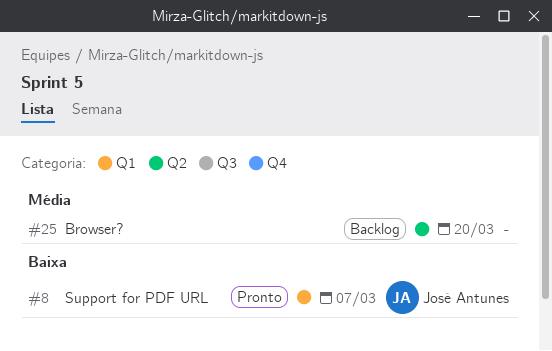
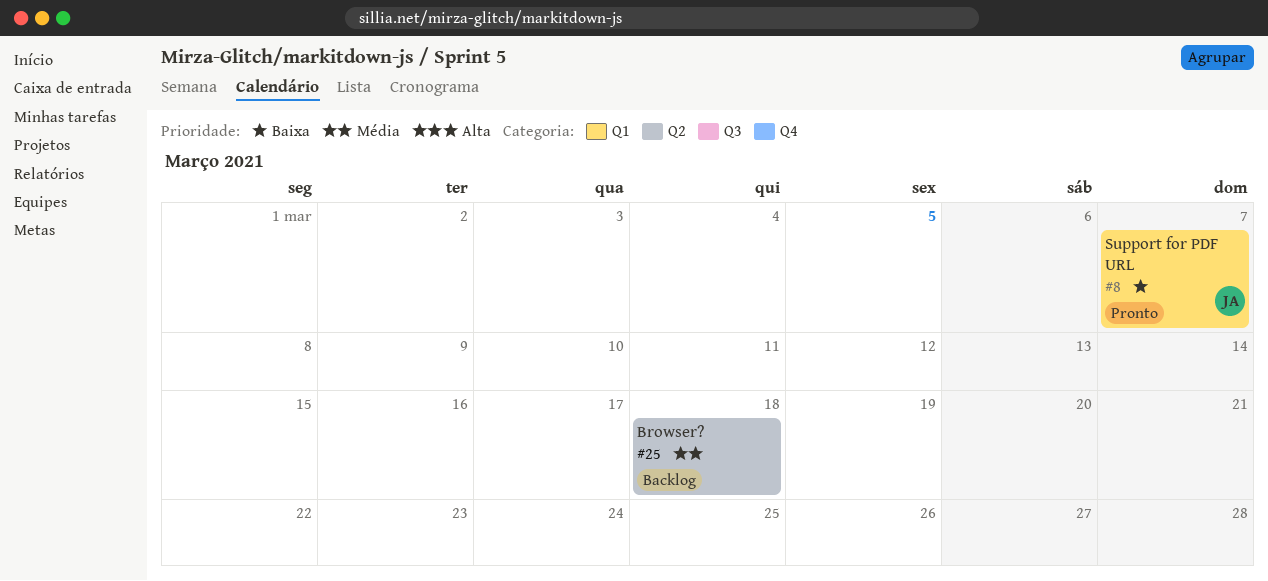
#25, due: Mar 20 -> Mar 18

